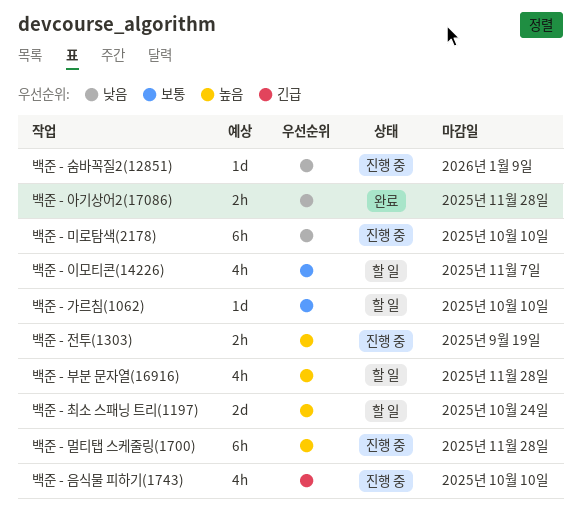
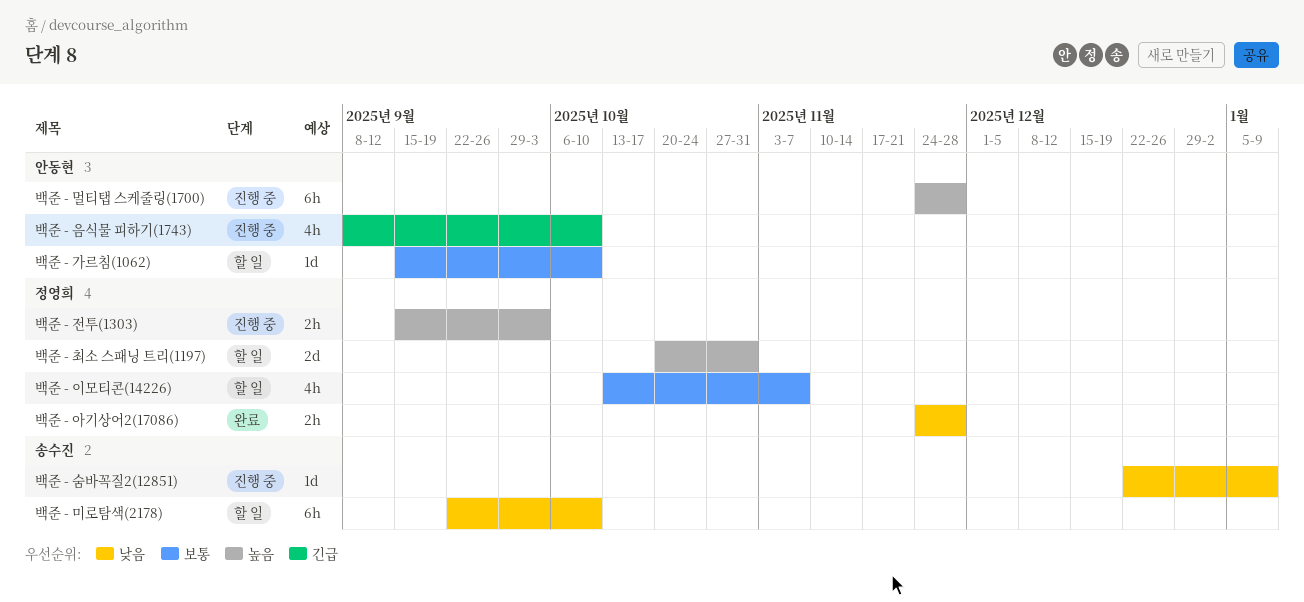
백준 - 미로탐색(2178), status: 진행 중 -> 할 일
백준 - 부분 문자열(16916): present -> none
백준 - 전투(1303), due: Sep 19 -> Oct 3
백준 - 최소 스패닝 트리(1197), due: Oct 24 -> Oct 31

